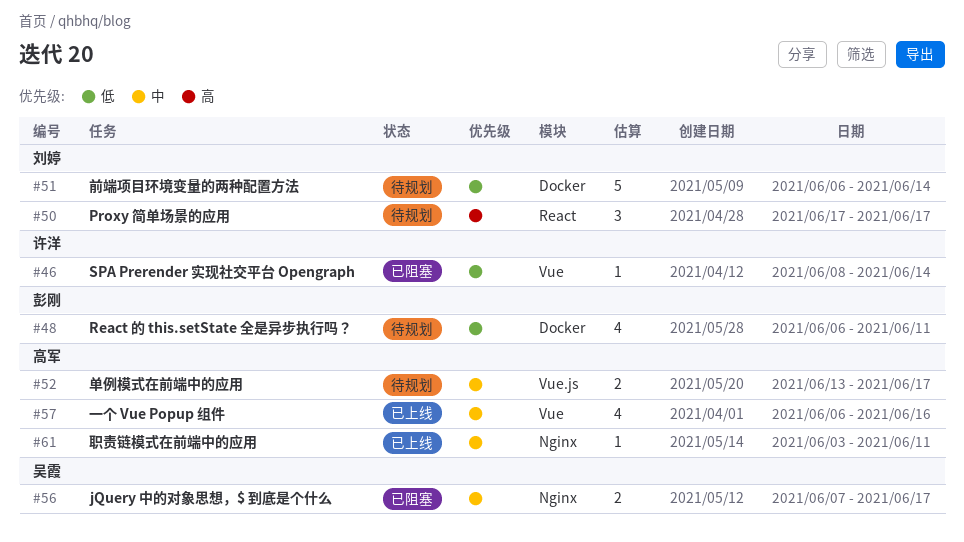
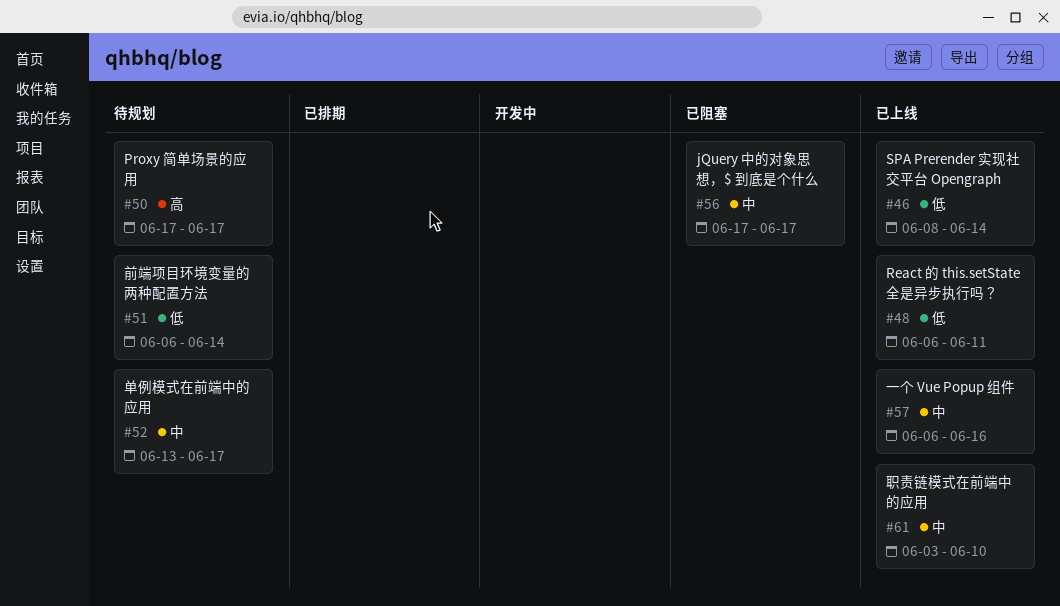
#46, status: 已阻塞 -> 已上线
#48, status: 待规划 -> 已上线
#56, start: Jun 7 -> Jun 17
#61, due: Jun 11 -> Jun 10

